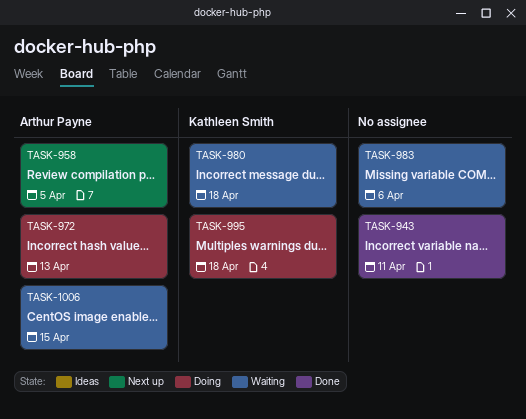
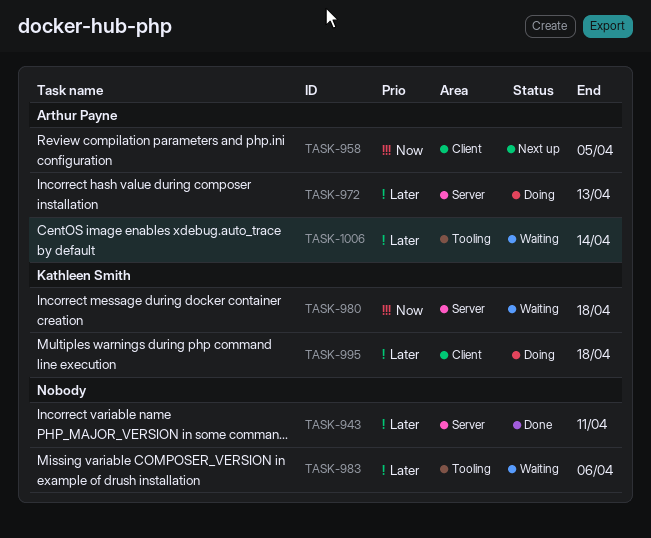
TASK-1006, due: Apr 15 -> Apr 14

